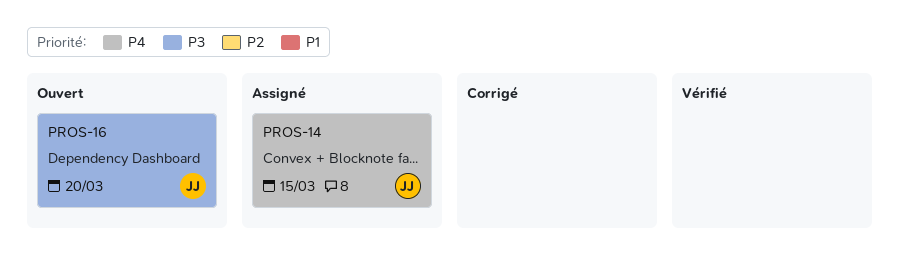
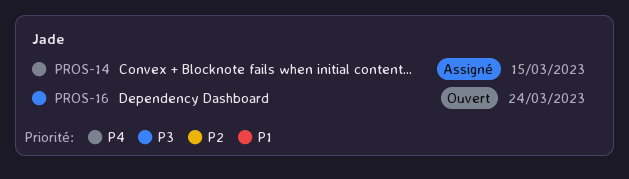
PROS-16, due: Mar 20 -> Mar 24

